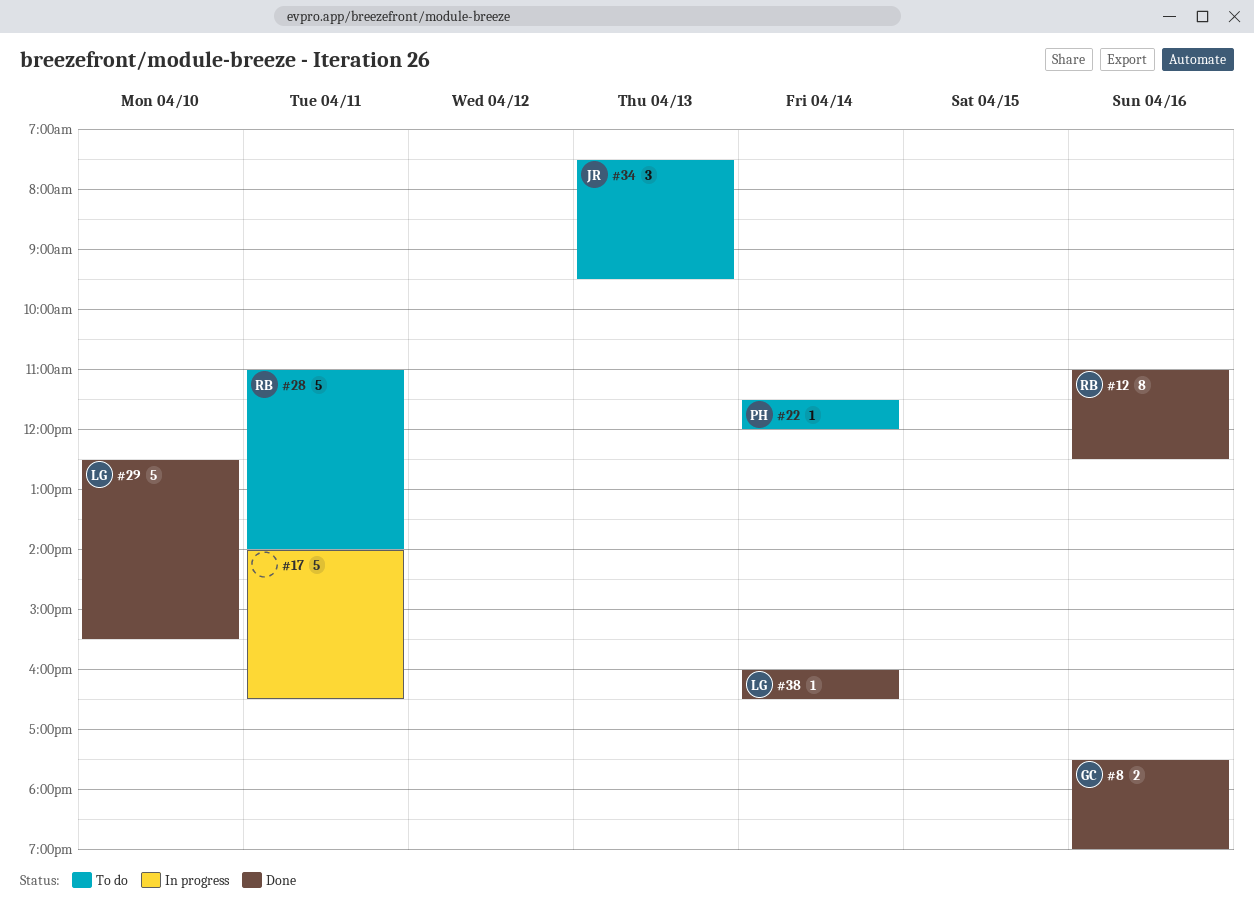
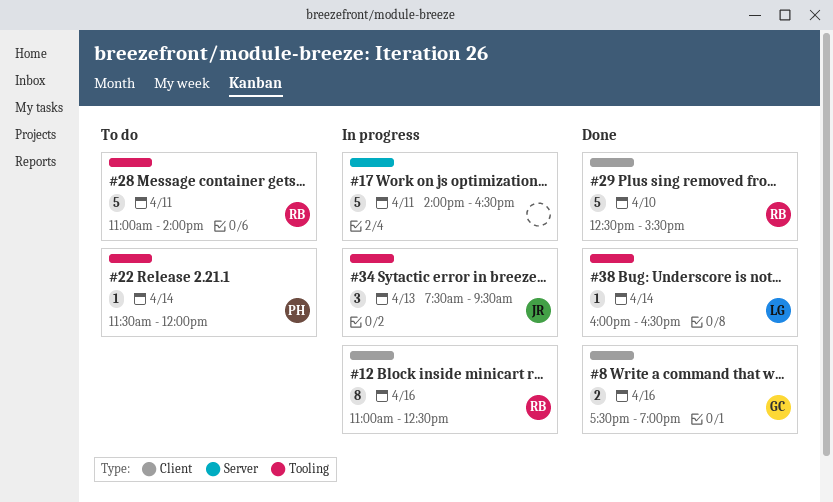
#12, status: Done -> In progress
#29, owner: LG -> RB
#34, status: To do -> In progress

